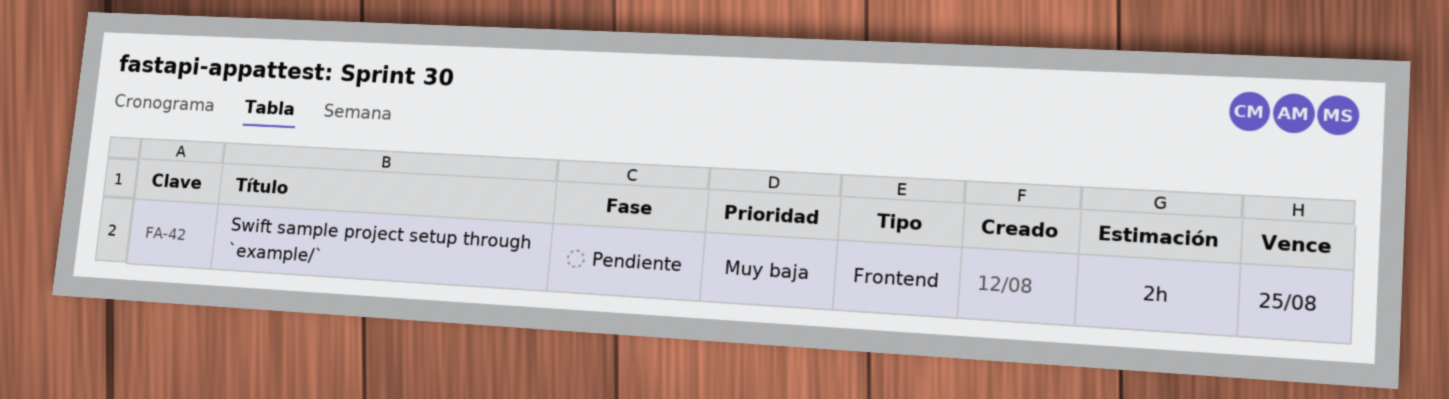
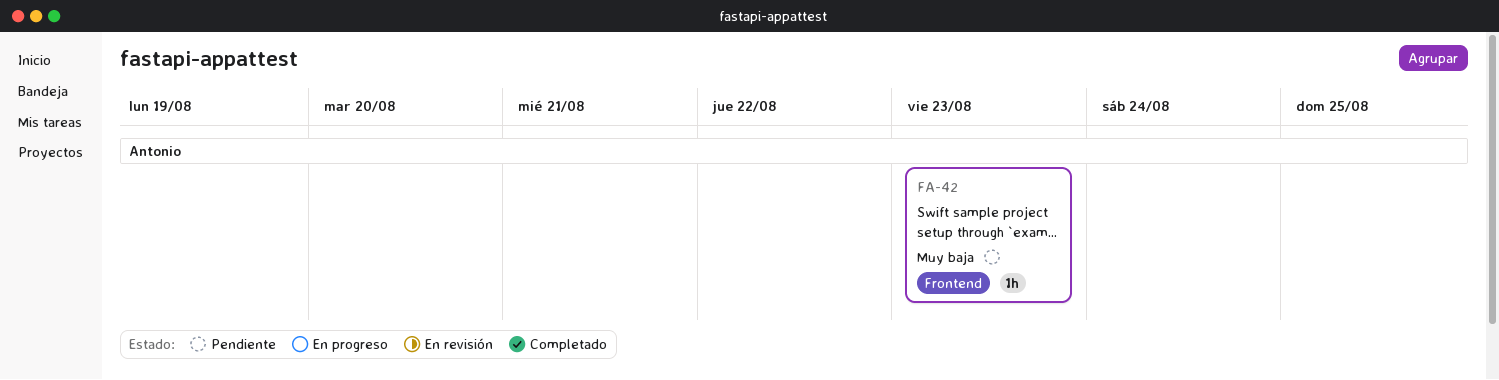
FA-42, estimate: 2h -> 1h
FA-42, due: Aug 25 -> Aug 23

